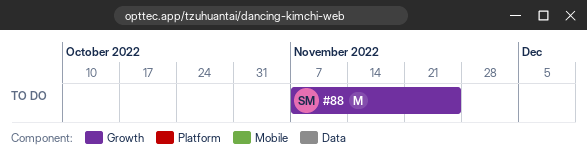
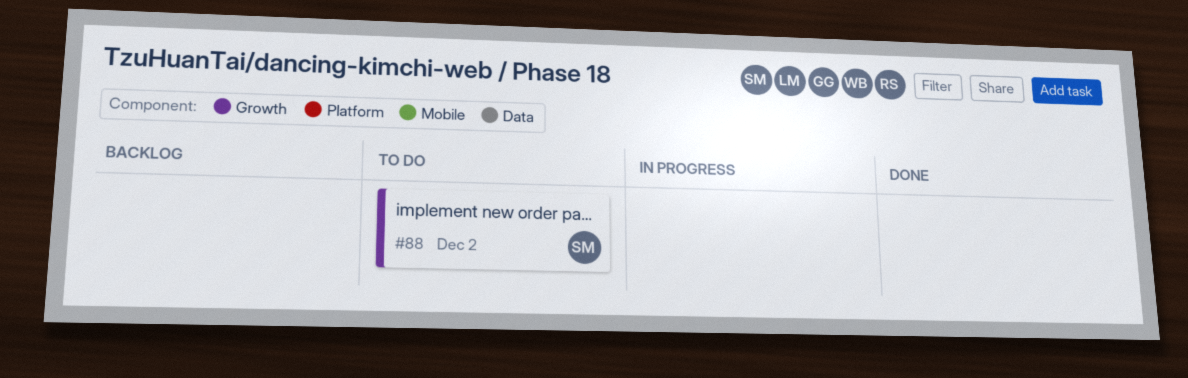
#88, due: Nov 25 -> Dec 2

